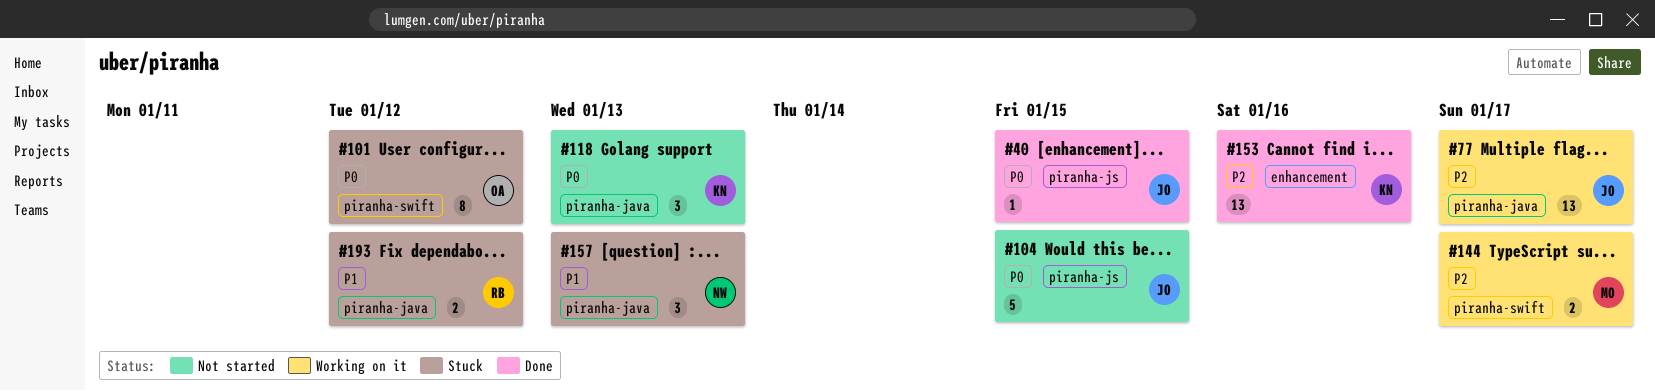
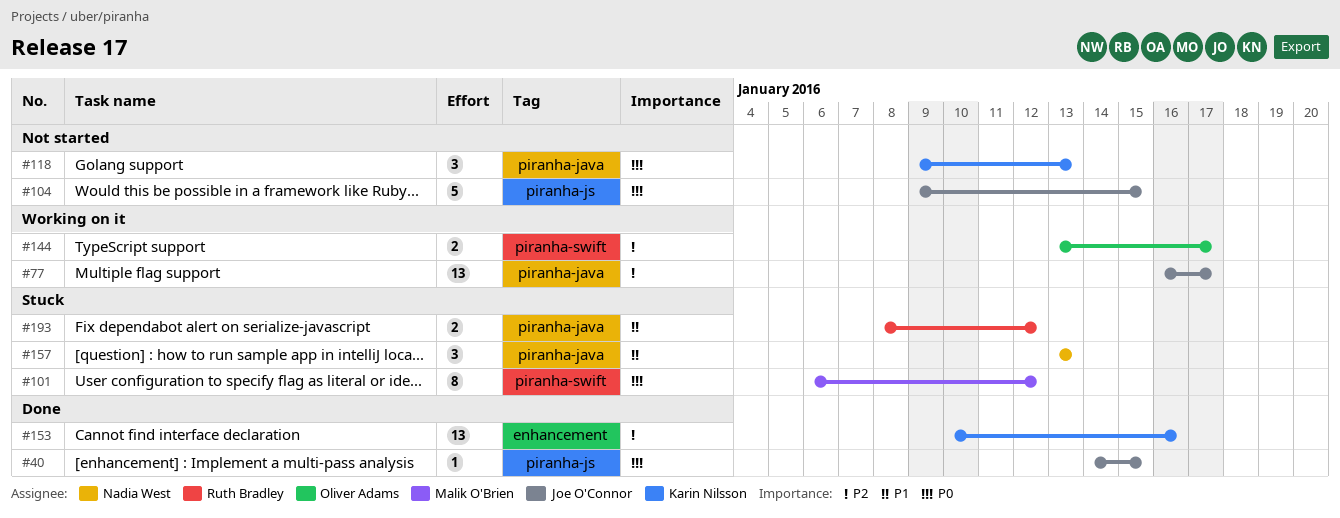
#101, owner: Oliver Adams -> Malik O'Brien
#144, owner: Malik O'Brien -> Oliver Adams

